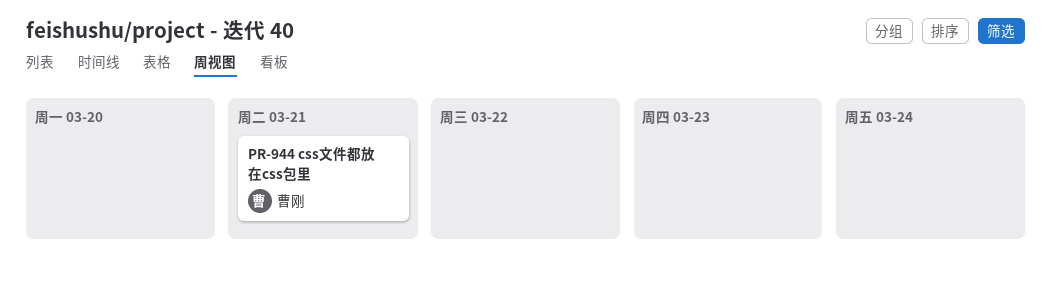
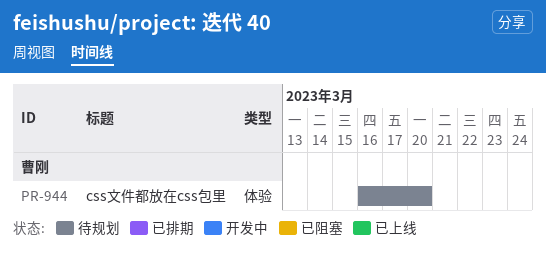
PR-944, due: Mar 21 -> Mar 20

